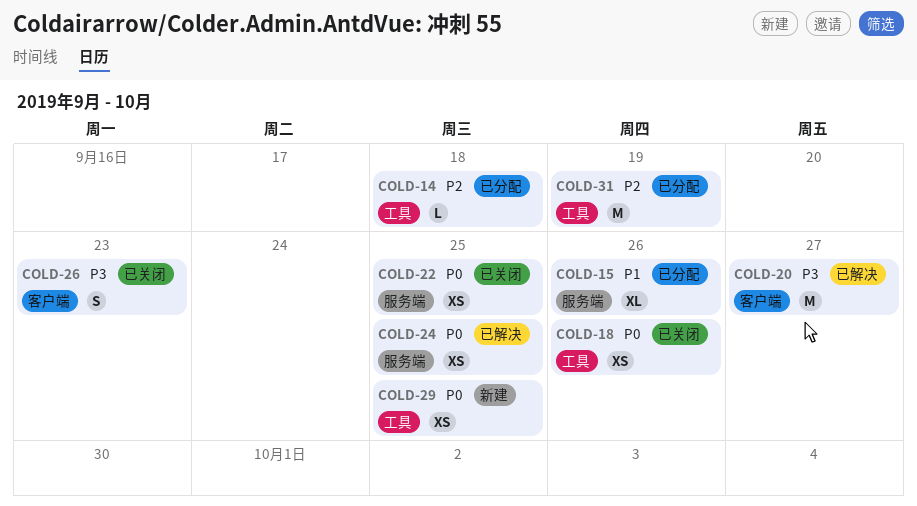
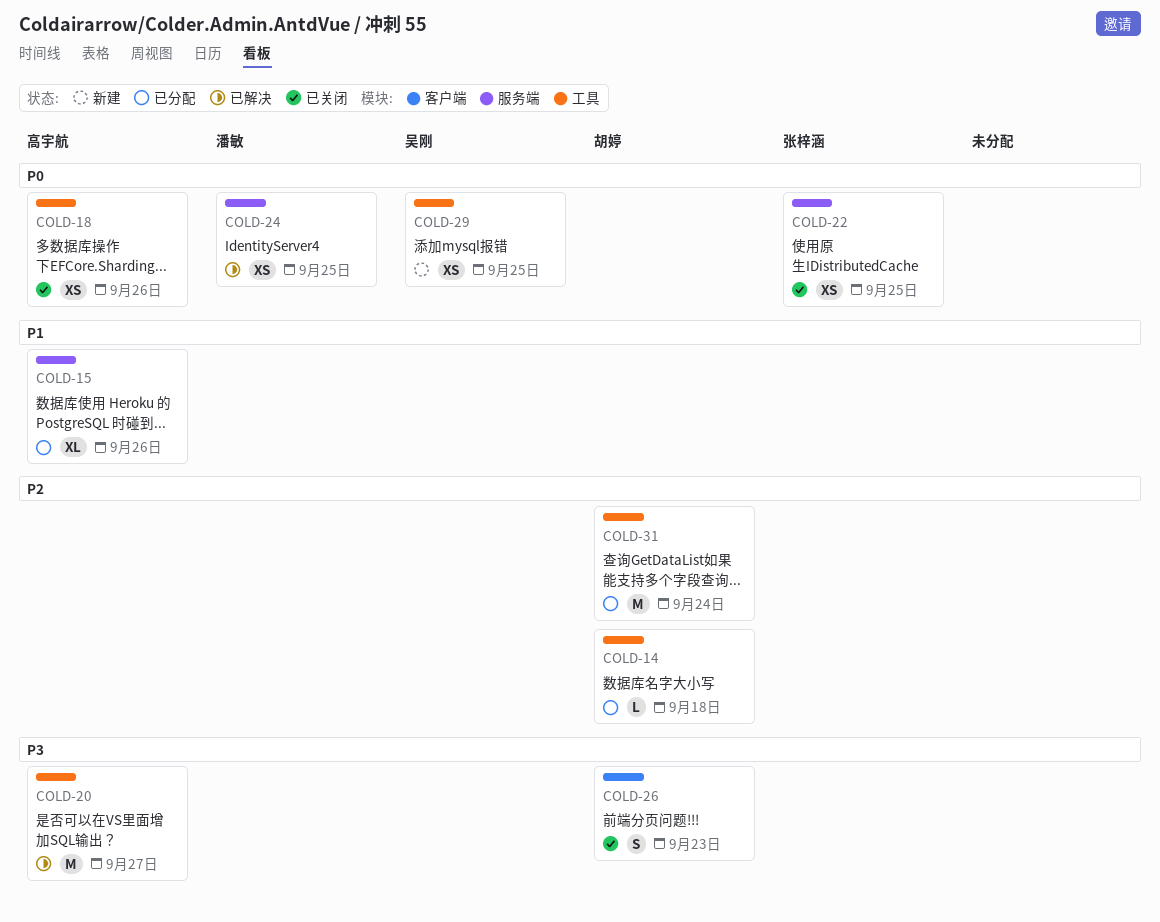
COLD-20, label: 客户端 -> 工具
COLD-31, due: Sep 19 -> Sep 24

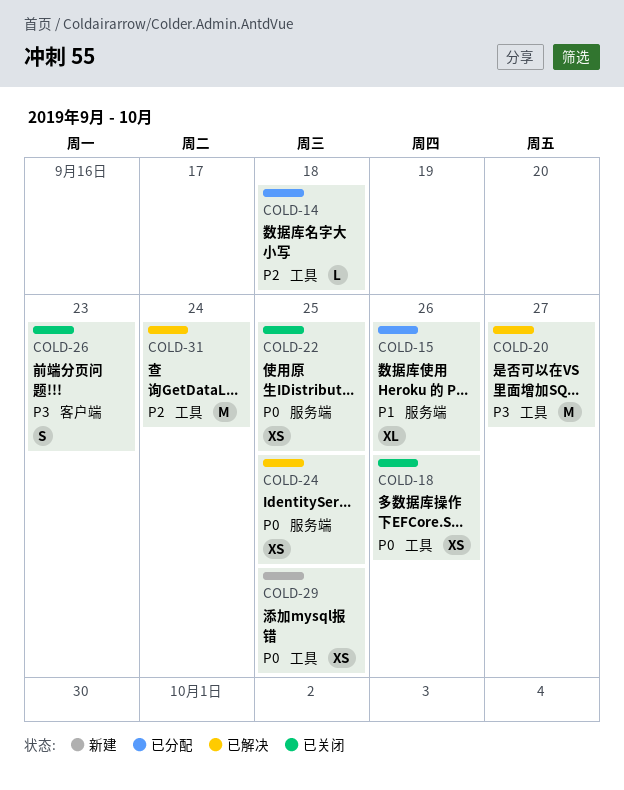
COLD-31, status: 已分配 -> 已解决

